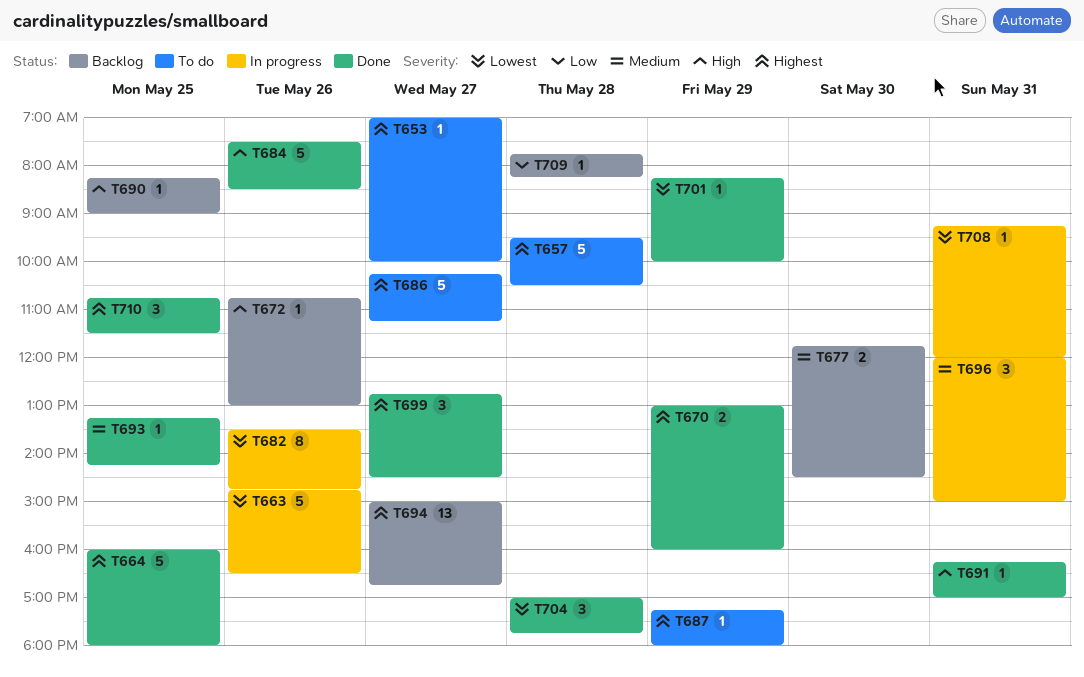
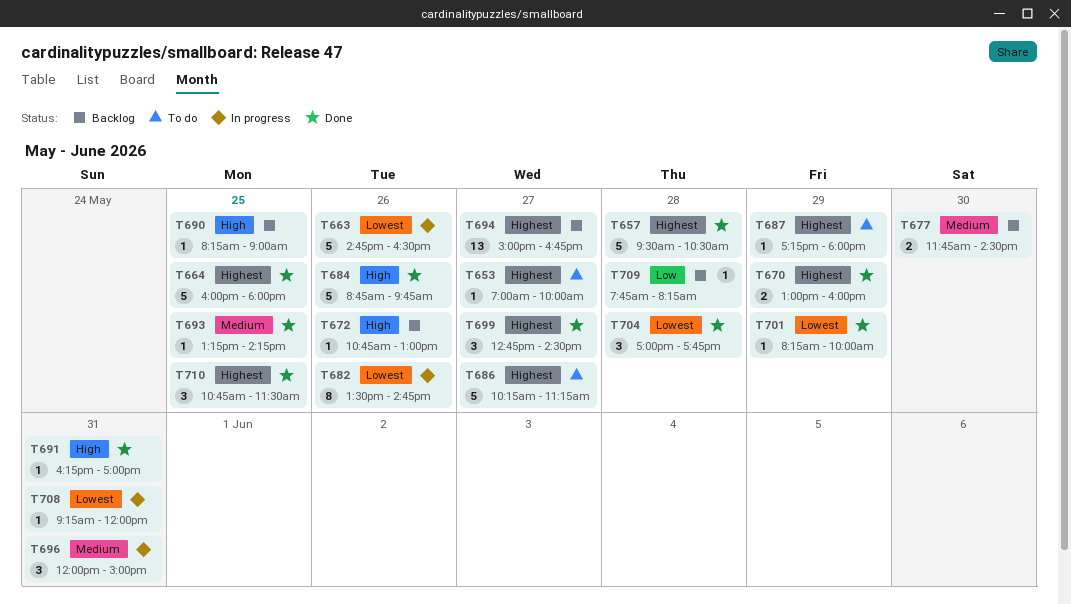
T657, status: To do -> Done
T684, begins: 07:30 -> 08:45
T684, ends: 08:30 -> 09:45

